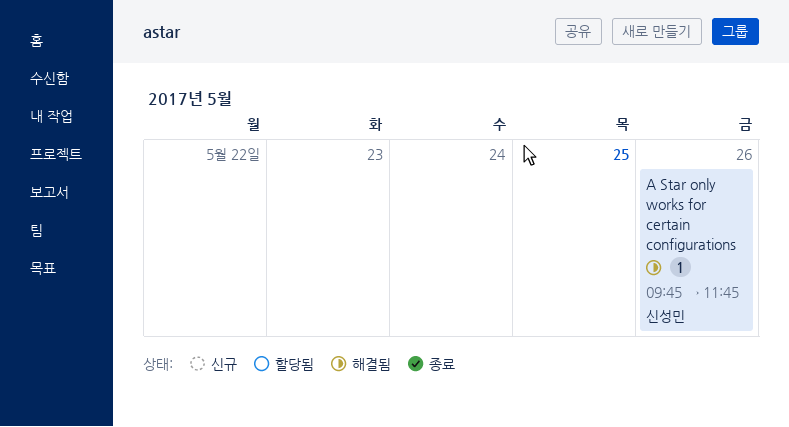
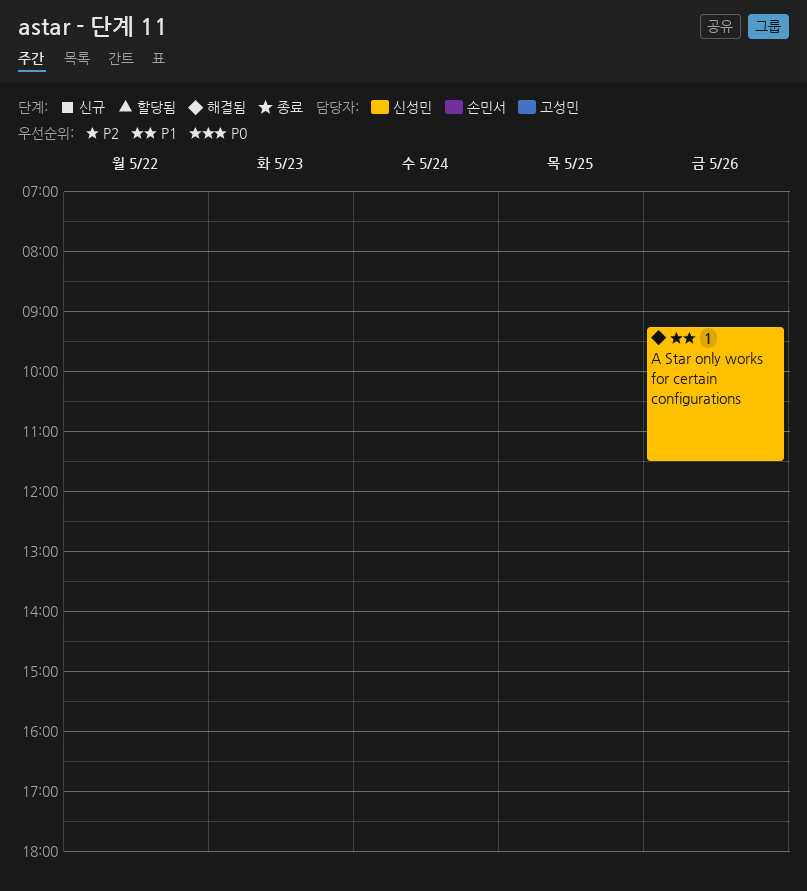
A Star only works for certain configurations, begins: 09:45 -> 09:15
A Star only works for certain configurations, ends: 11:45 -> 11:30

